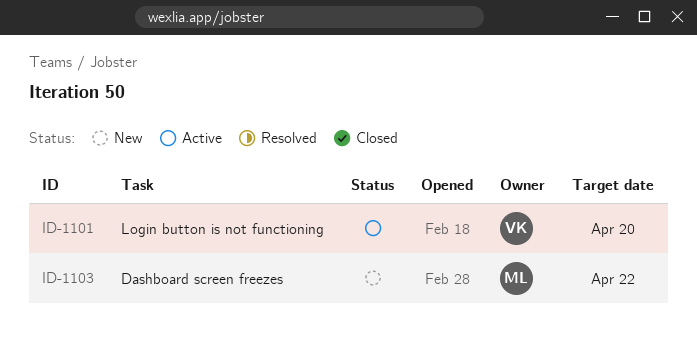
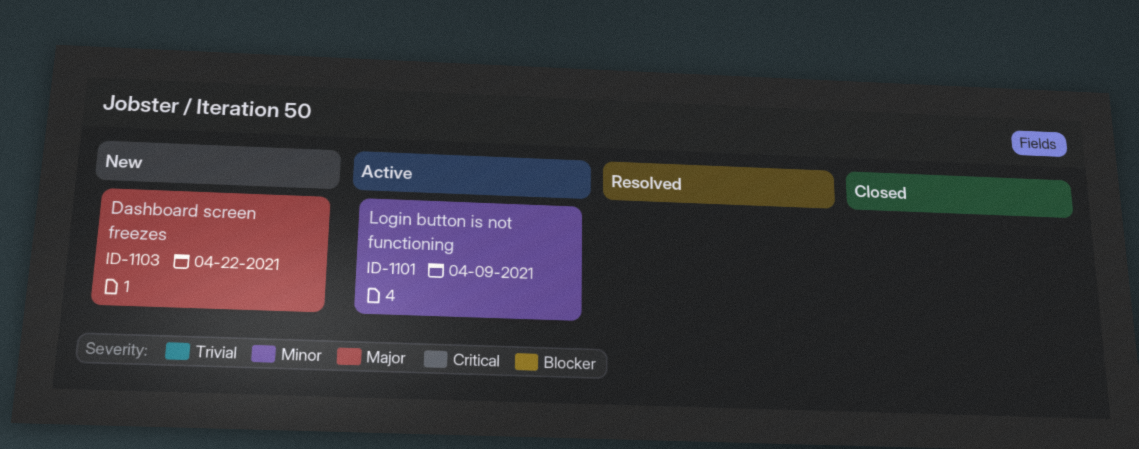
ID-1101, due: Apr 20 -> Apr 9

